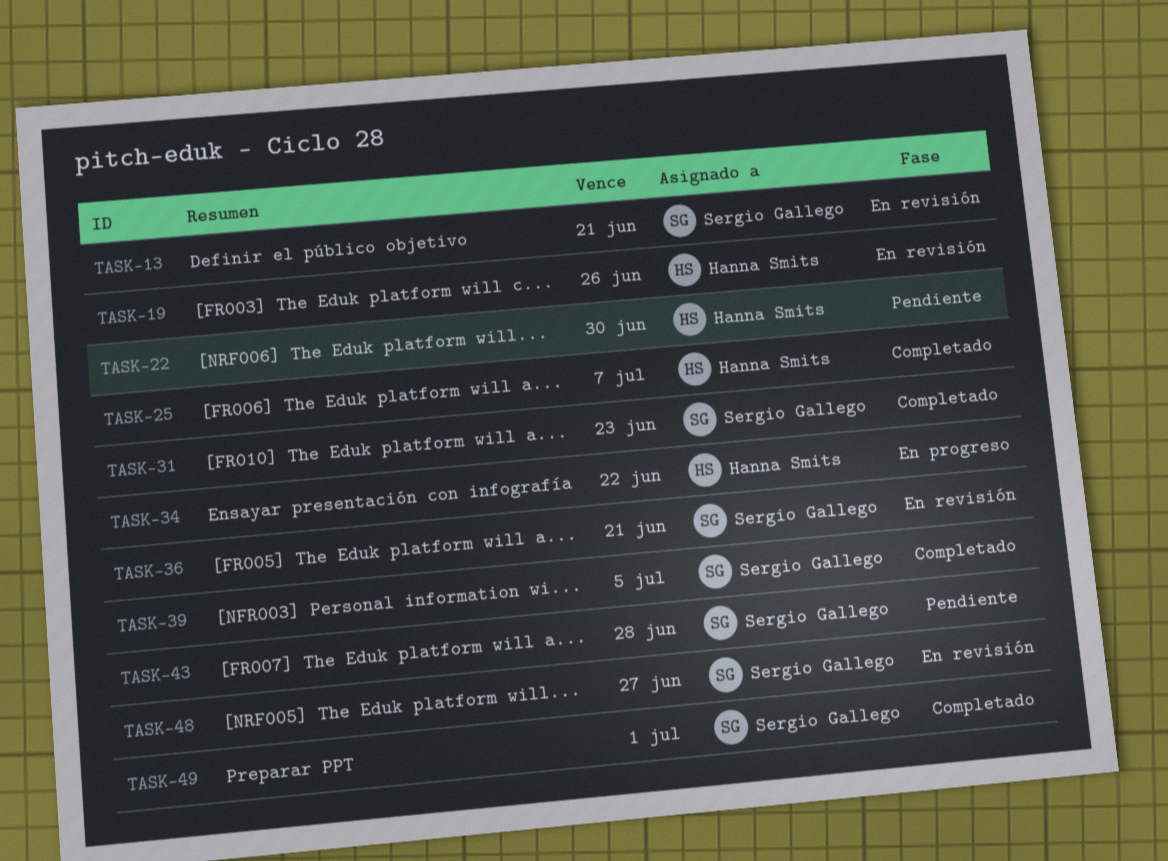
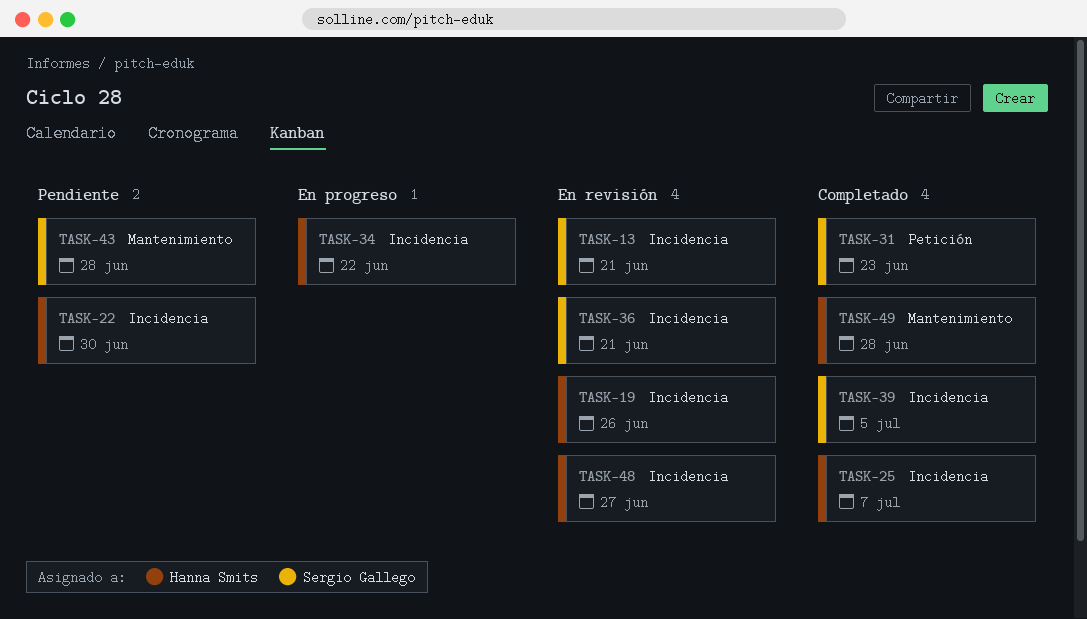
TASK-48, owner: Sergio Gallego -> Hanna Smits
TASK-49, owner: Sergio Gallego -> Hanna Smits
TASK-49, due: Jul 1 -> Jun 28

